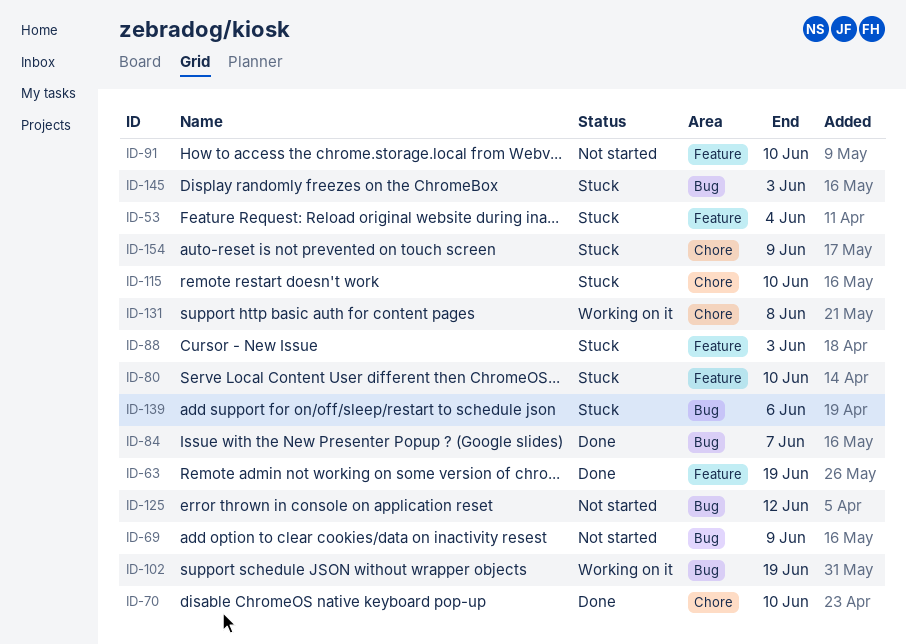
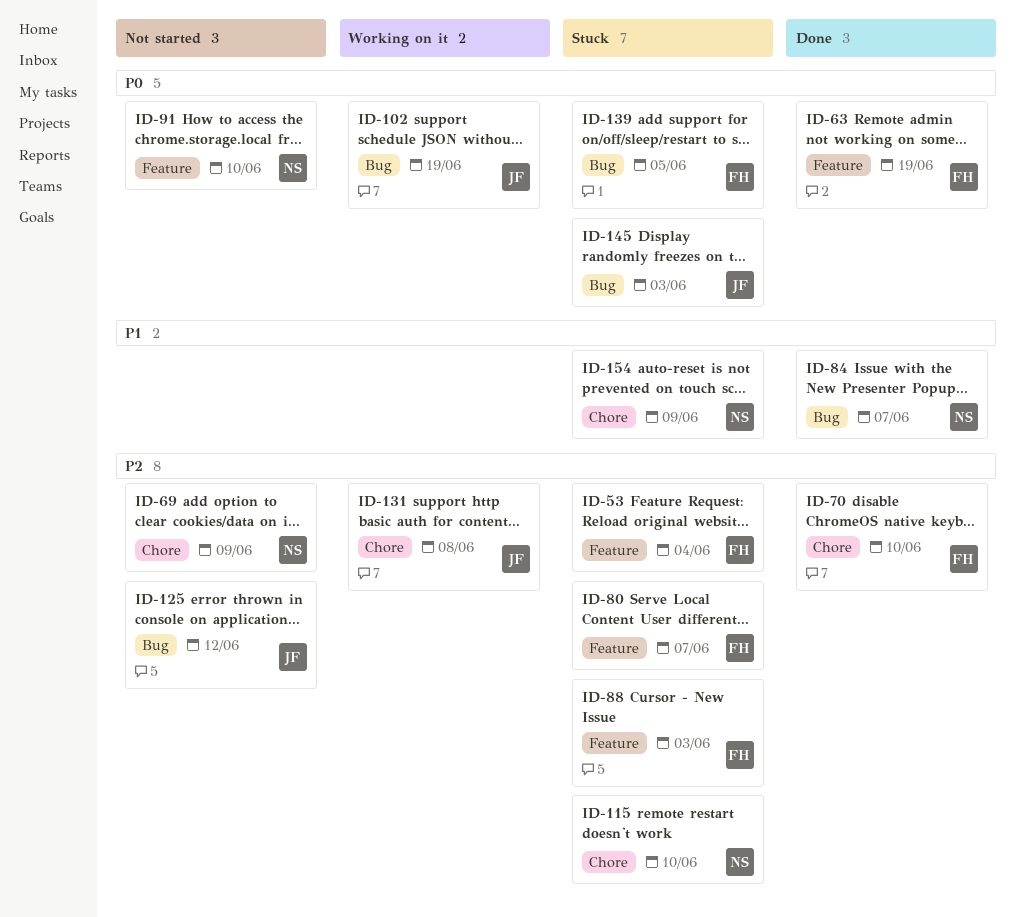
ID-69, label: Bug -> Chore
ID-80, due: Jun 10 -> Jun 7
ID-139, due: Jun 6 -> Jun 5

